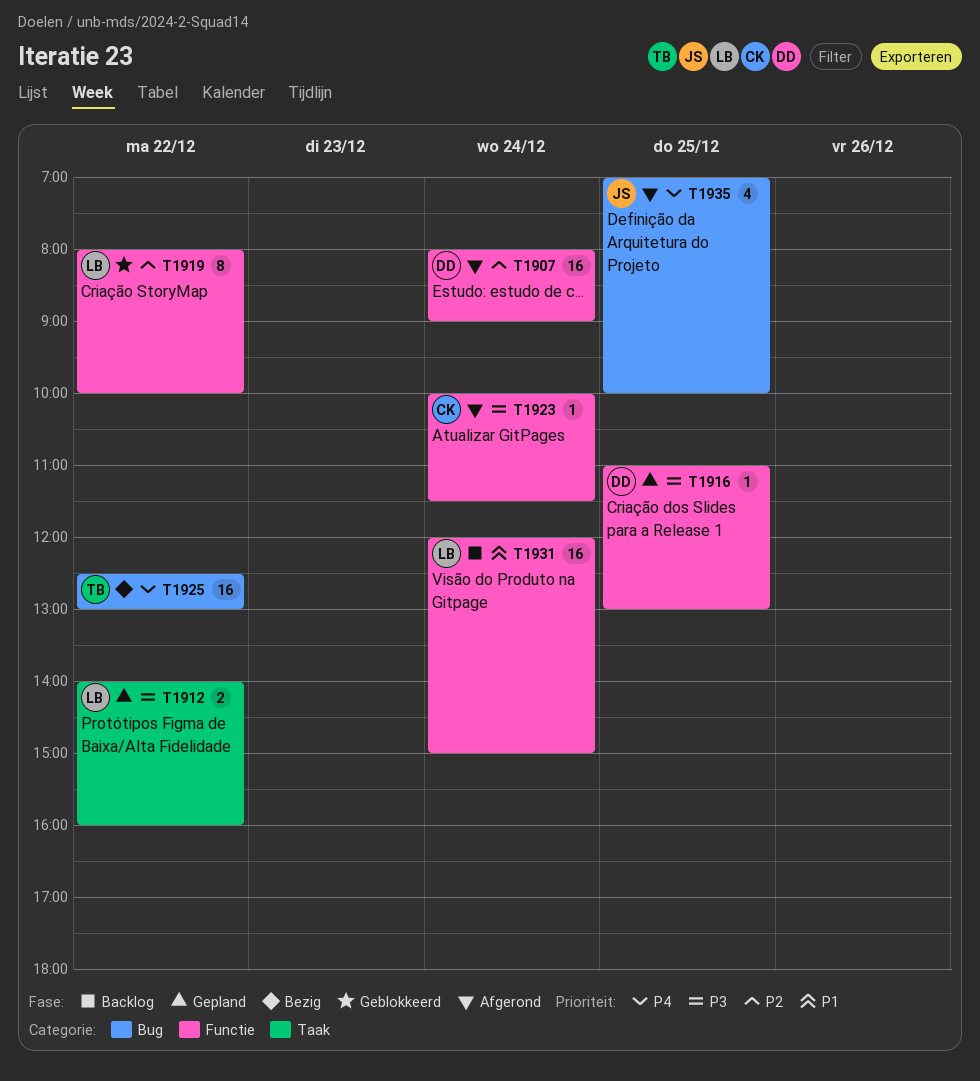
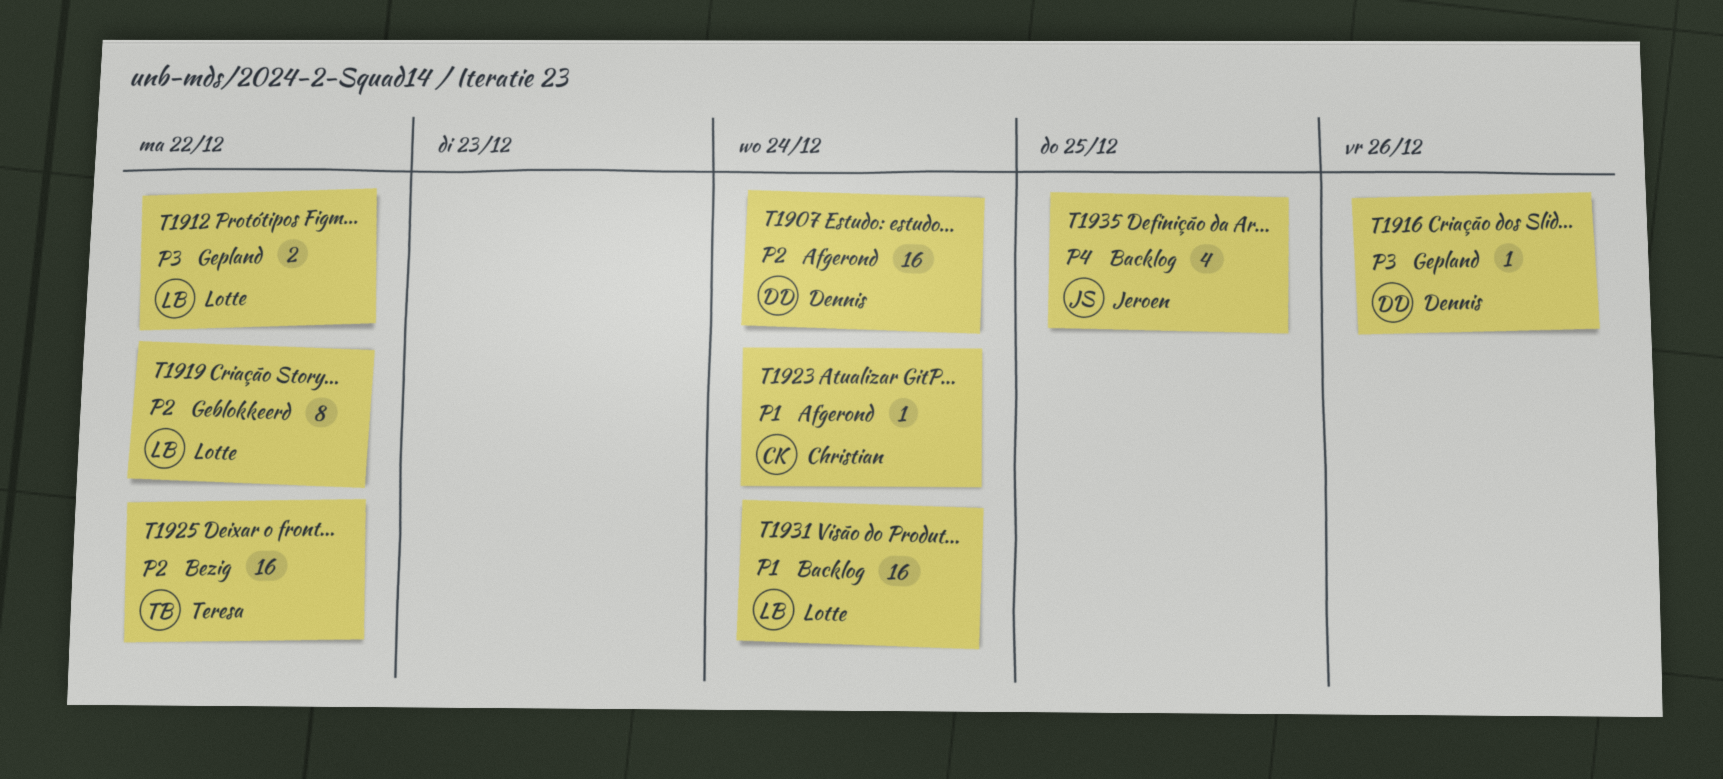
T1916, day: Dec 25 -> Dec 26
T1923, priority: P3 -> P1
T1925, priority: P4 -> P2
T1935, status: Afgerond -> Backlog

